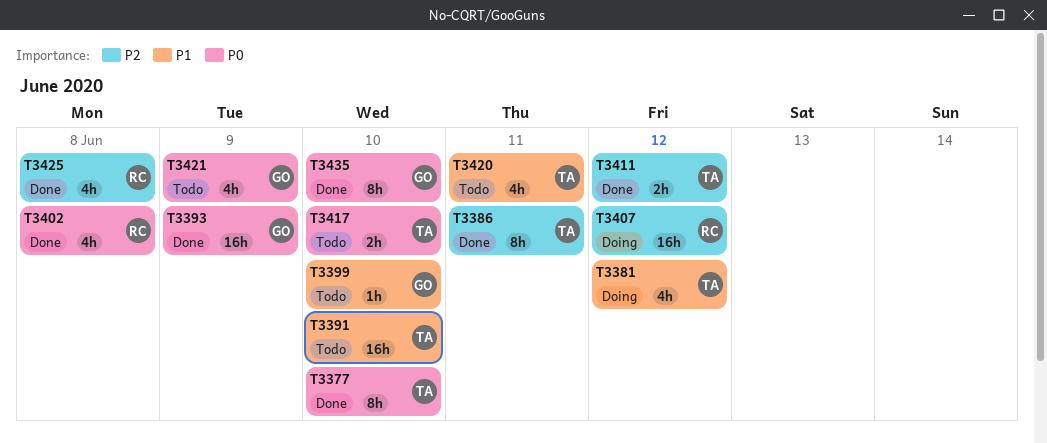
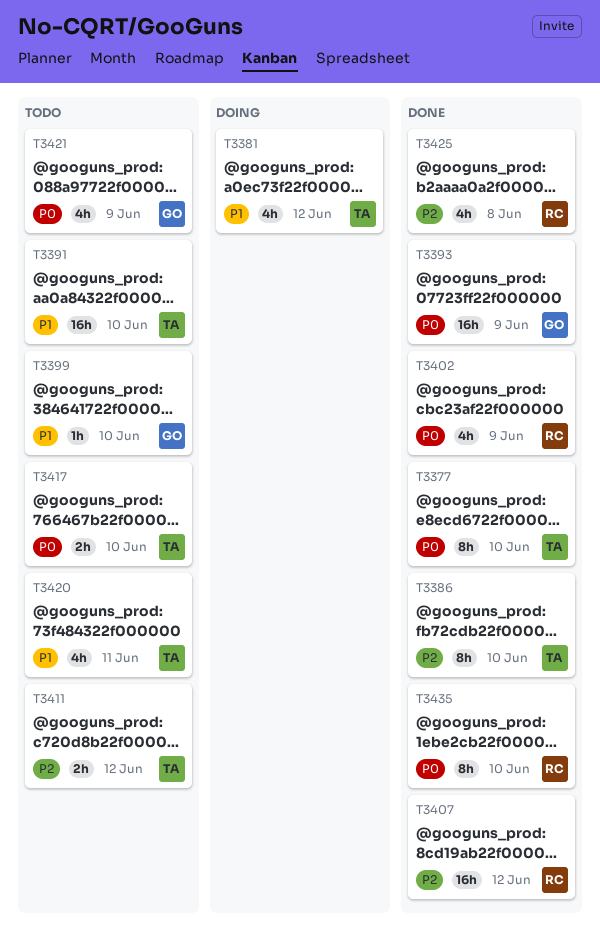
T3386, due: Jun 11 -> Jun 10
T3402, due: Jun 8 -> Jun 9
T3407, status: Doing -> Done
T3411, status: Done -> Todo
T3435, owner: GO -> RC

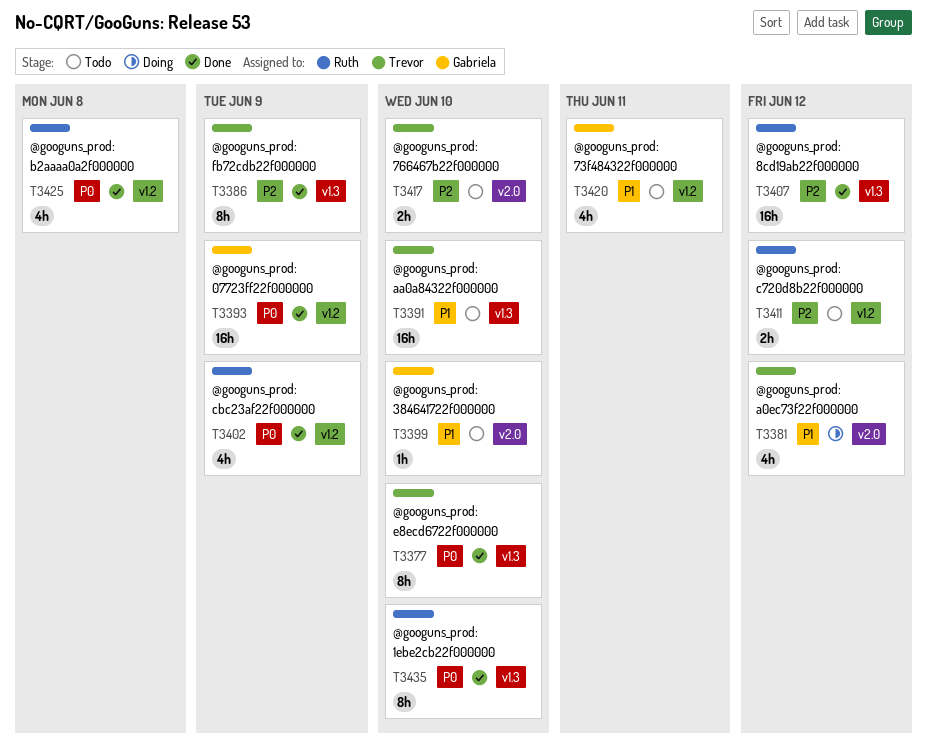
T3386, due: Jun 10 -> Jun 9
T3411, owner: Trevor -> Ruth
T3417, priority: P0 -> P2
T3420, owner: Trevor -> Gabriela
T3421: present -> none
T3425, priority: P2 -> P0

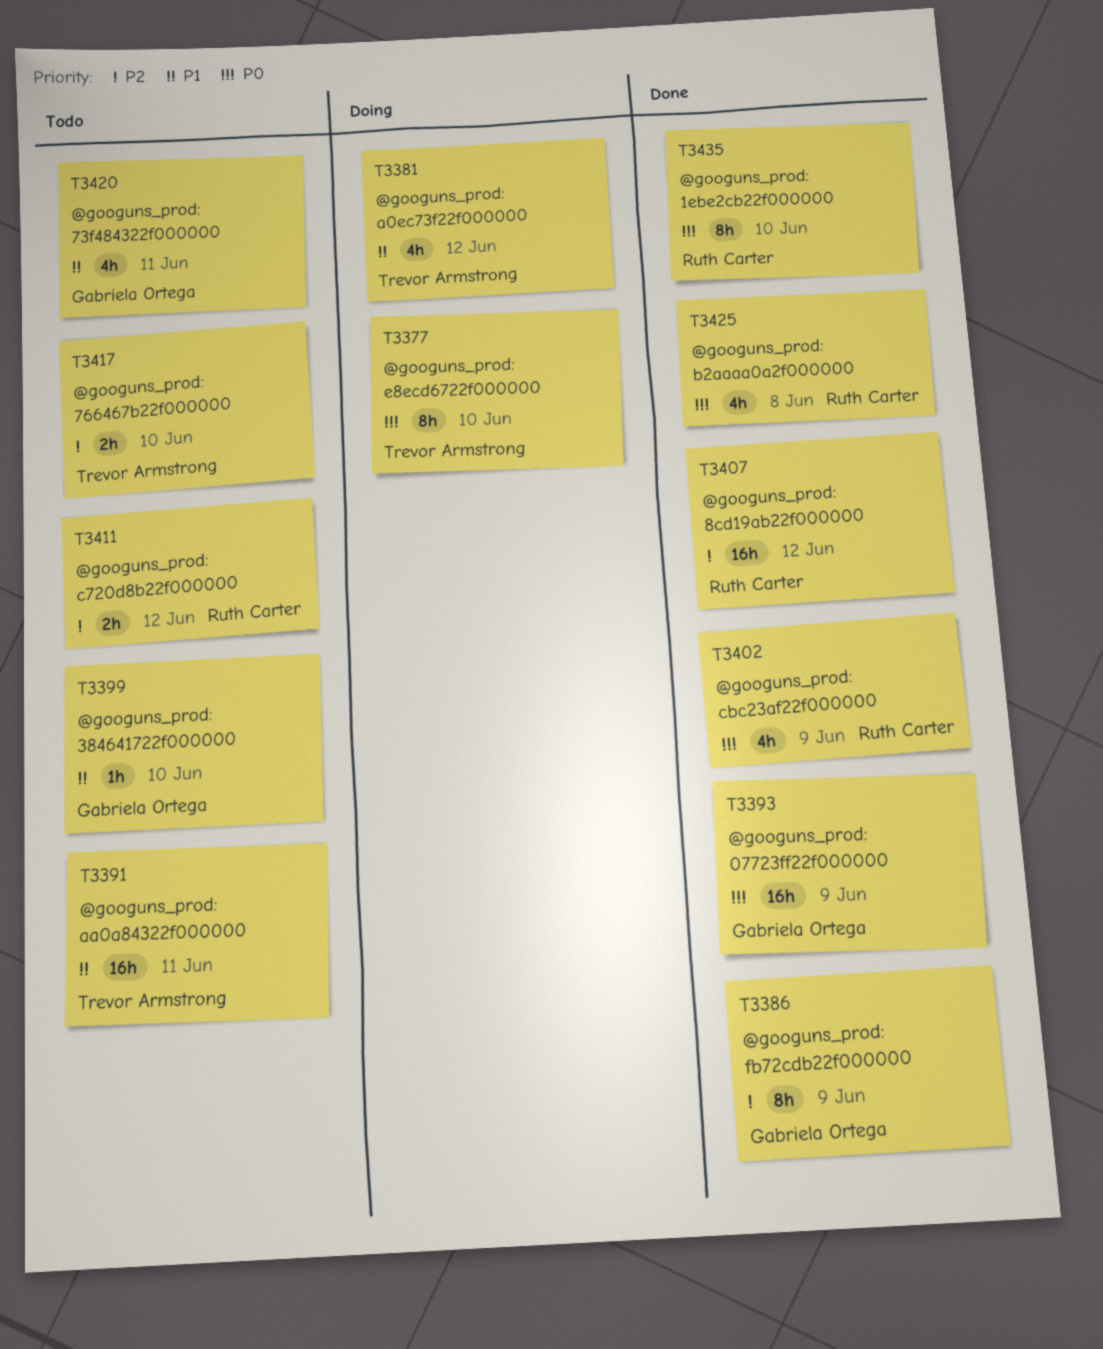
T3377, status: Done -> Doing
T3386, owner: Trevor Armstrong -> Gabriela Ortega
T3391, due: Jun 10 -> Jun 11

